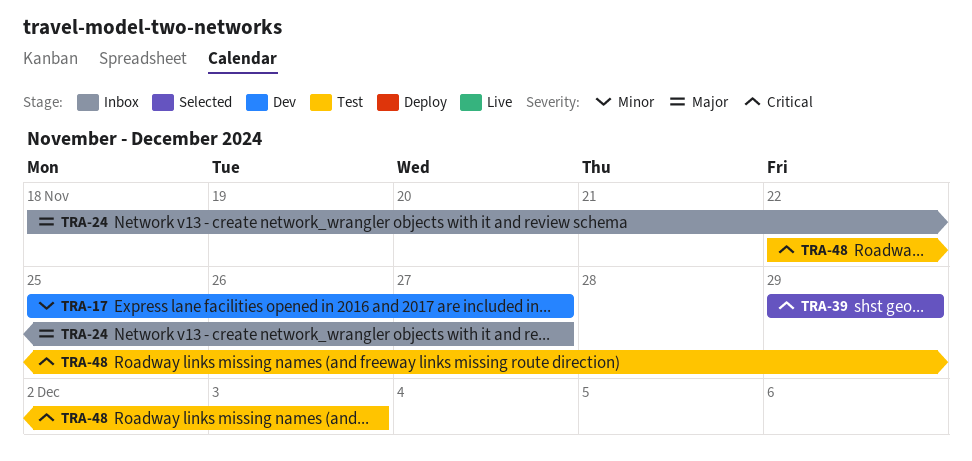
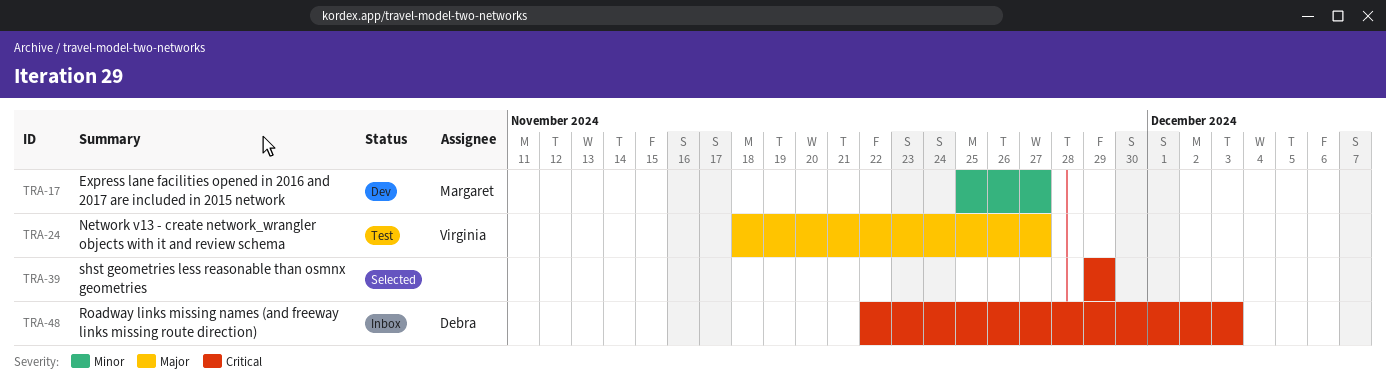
TRA-24, status: Inbox -> Test
TRA-48, status: Test -> Inbox

